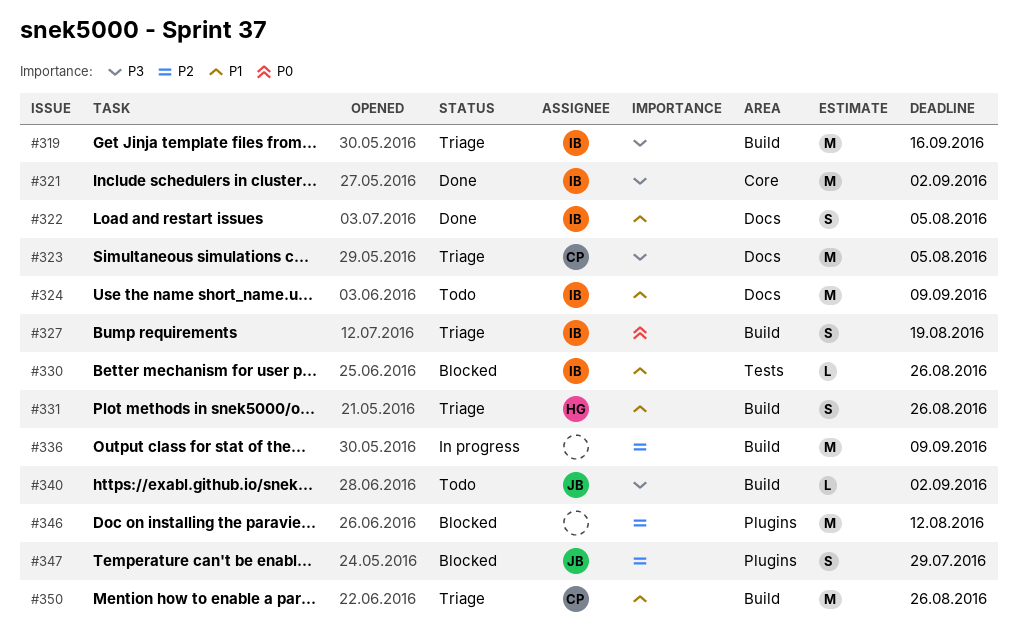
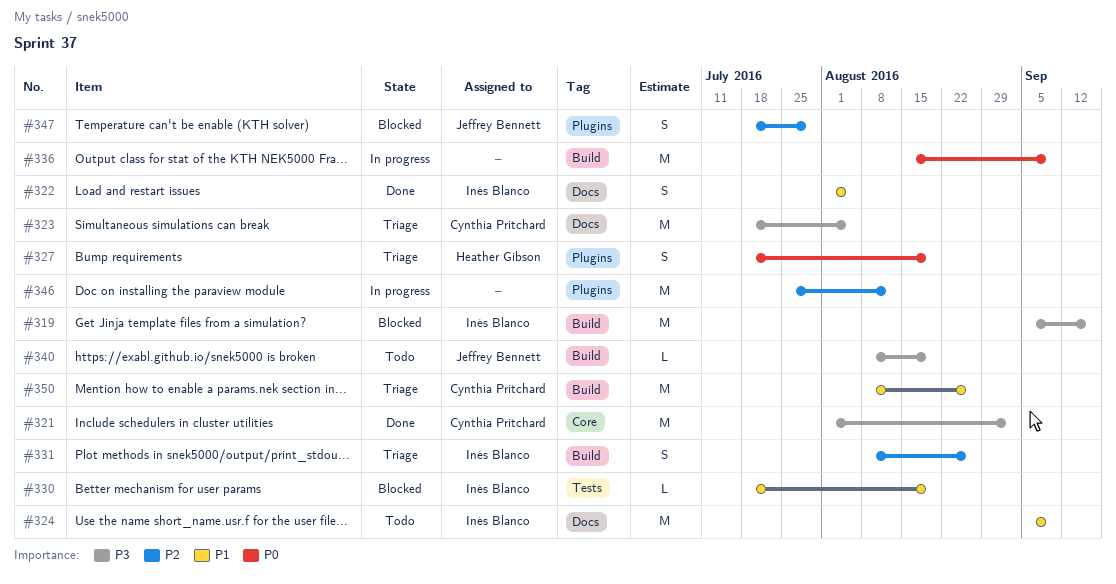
#319, status: Triage -> Blocked
#321, owner: Inés Blanco -> Cynthia Pritchard
#327, owner: Inés Blanco -> Heather Gibson
#327, label: Build -> Plugins
#330, due: Aug 26 -> Aug 19
#331, owner: Heather Gibson -> Inés Blanco
#331, priority: P1 -> P2
#336, priority: P2 -> P0
#340, due: Sep 2 -> Aug 19
#346, status: Blocked -> In progress

